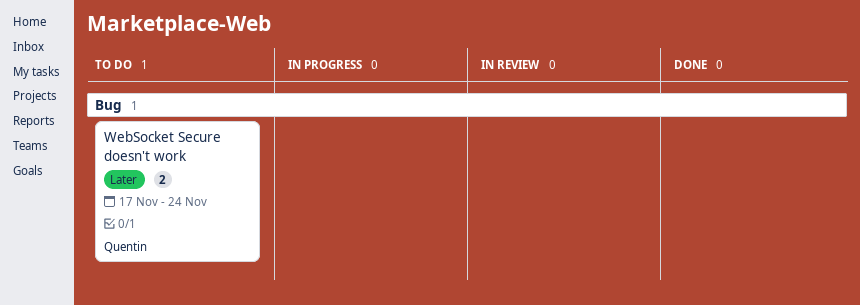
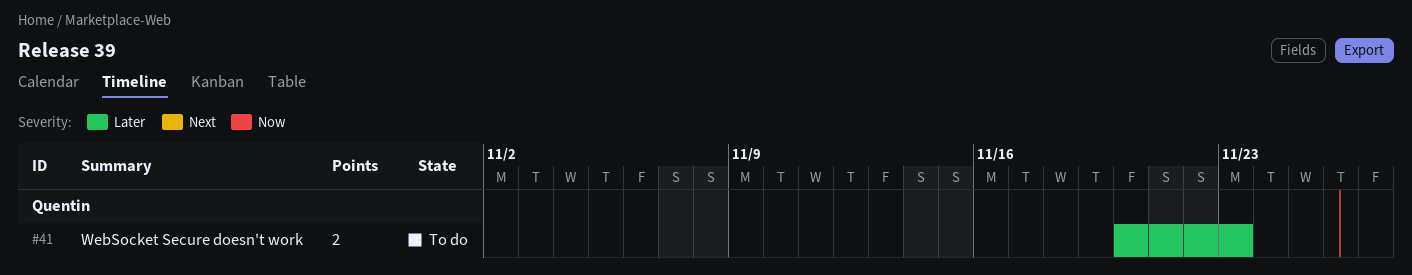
WebSocket Secure doesn't work, start: Nov 17 -> Nov 20
WebSocket Secure doesn't work, due: Nov 24 -> Nov 23

